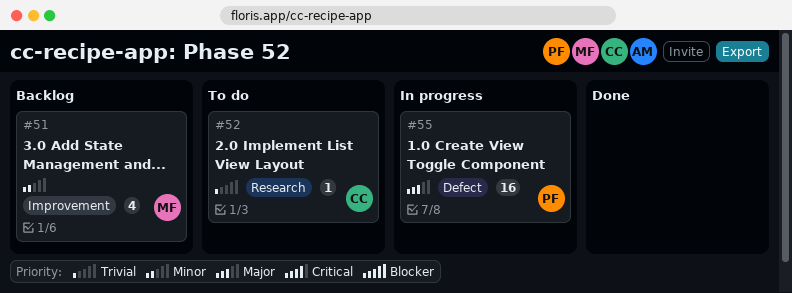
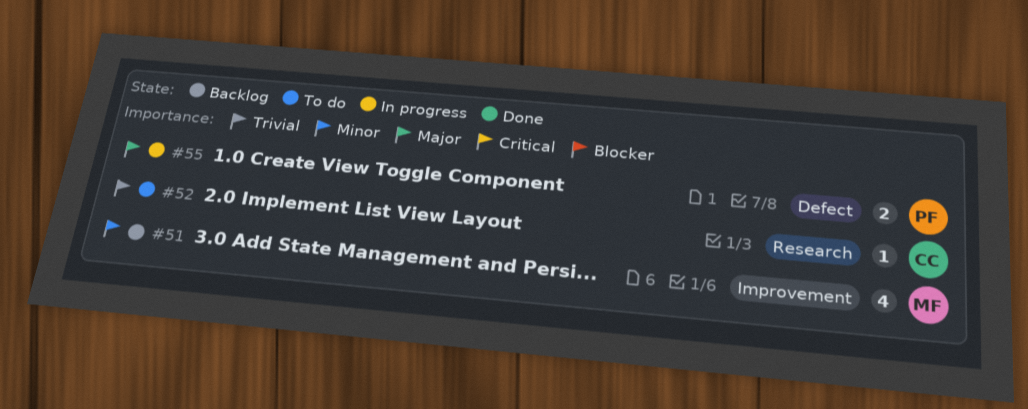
#55, estimate: 16 -> 2

